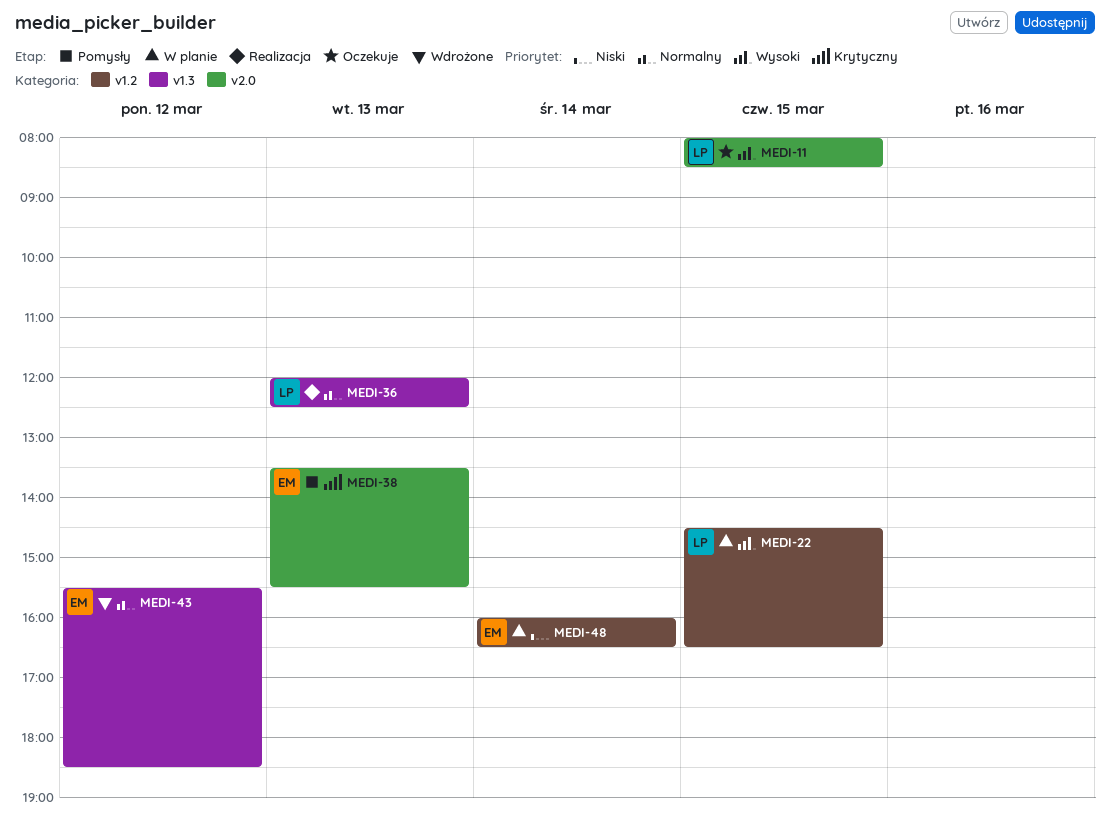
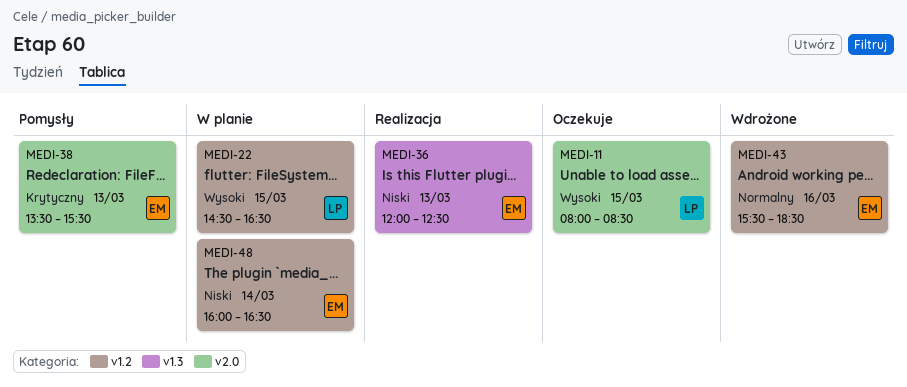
MEDI-36, owner: LP -> EM
MEDI-36, priority: Normalny -> Niski
MEDI-43, label: v1.3 -> v1.2
MEDI-43, day: Mar 12 -> Mar 16

